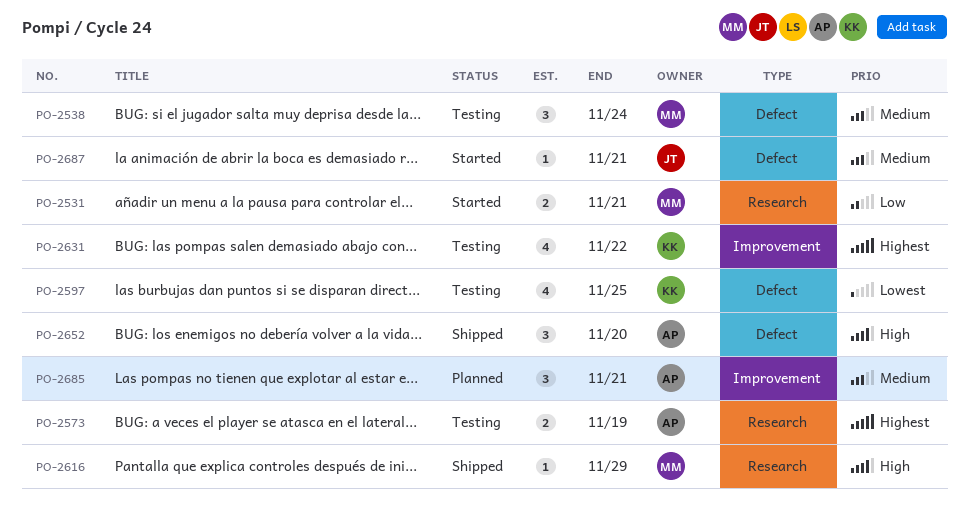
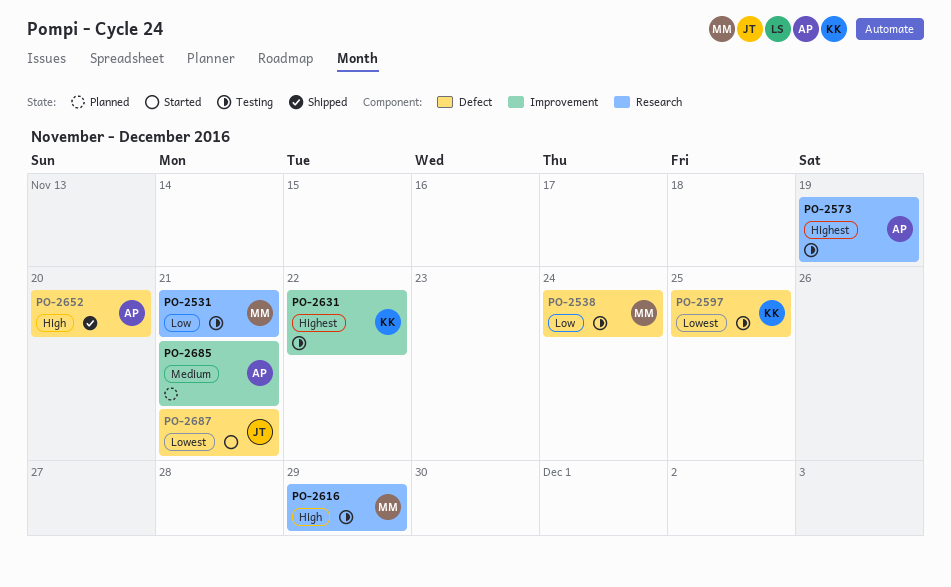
PO-2531, status: Started -> Testing
PO-2538, priority: Medium -> Low
PO-2616, status: Shipped -> Testing
PO-2687, priority: Medium -> Lowest

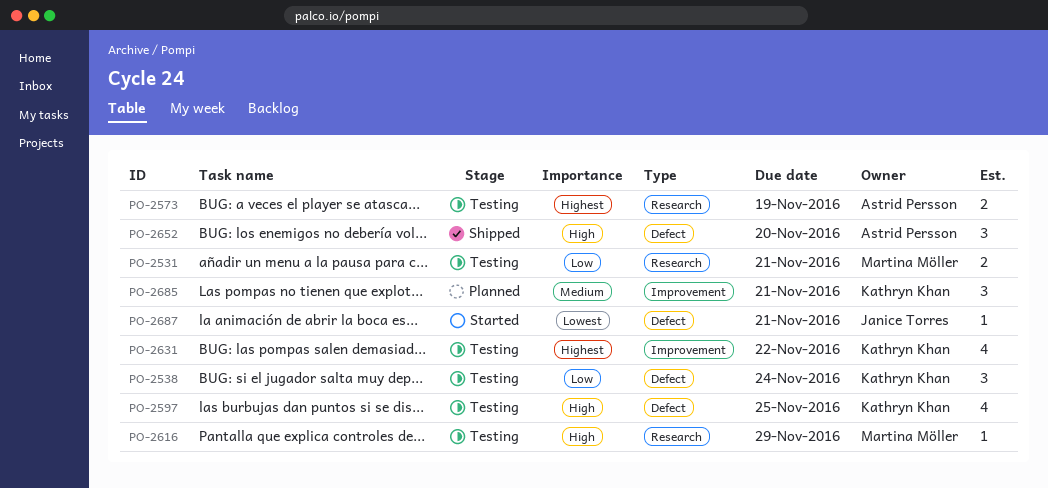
PO-2538, owner: Martina Möller -> Kathryn Khan
PO-2597, priority: Lowest -> High
PO-2685, owner: Astrid Persson -> Kathryn Khan

